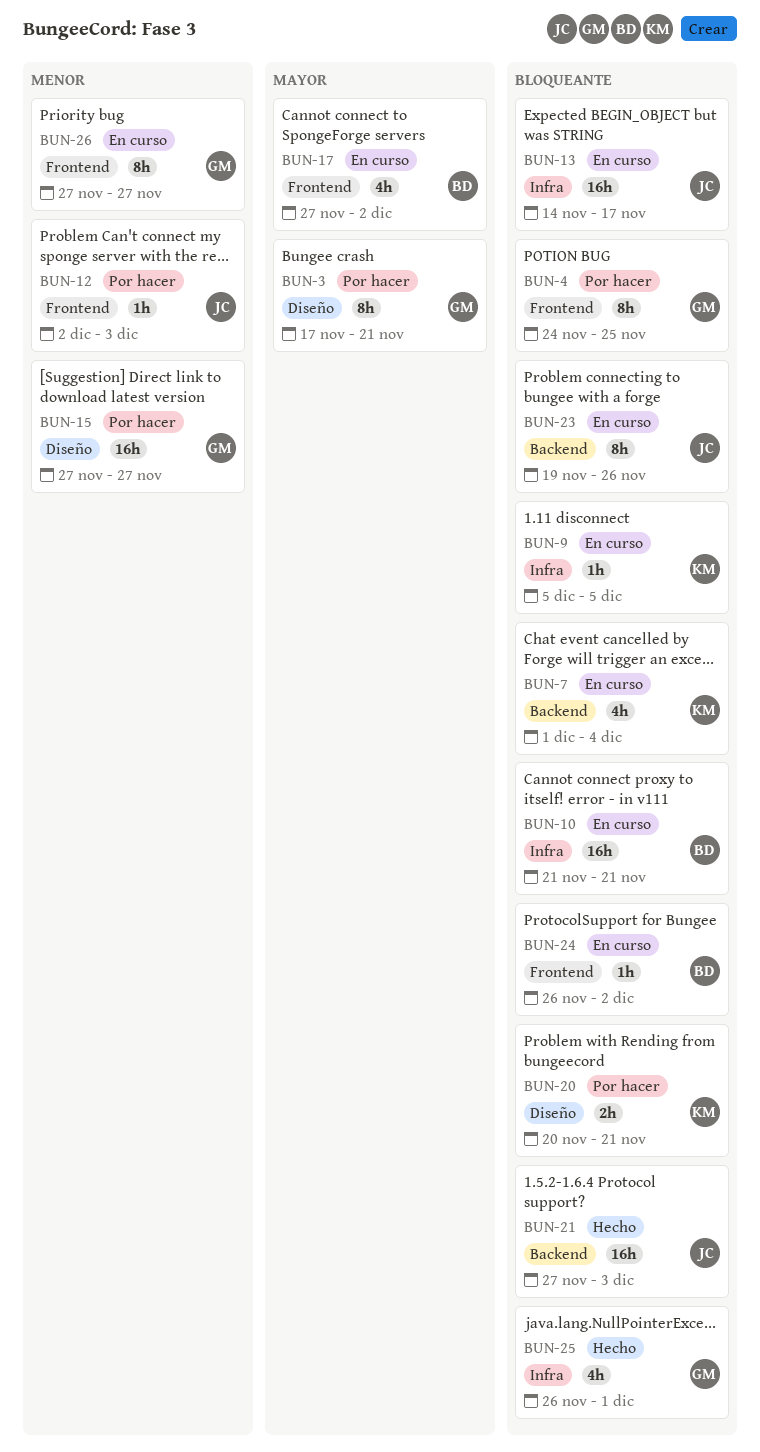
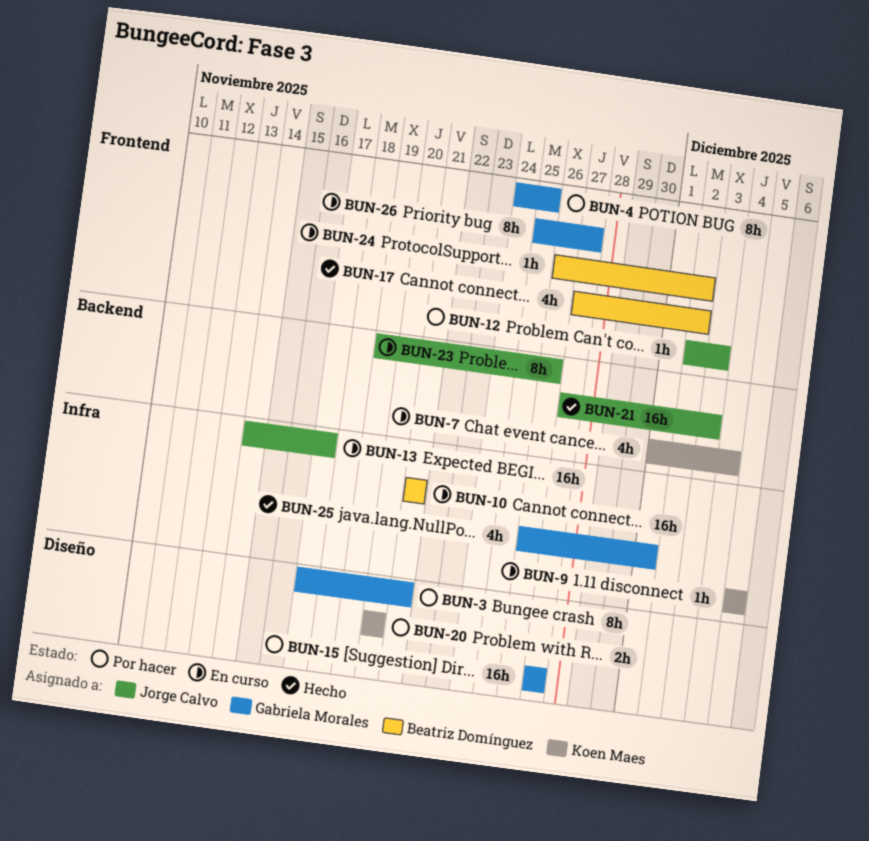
BUN-17, status: En curso -> Hecho
BUN-20, due: Nov 21 -> Nov 20
BUN-26, start: Nov 27 -> Nov 25

